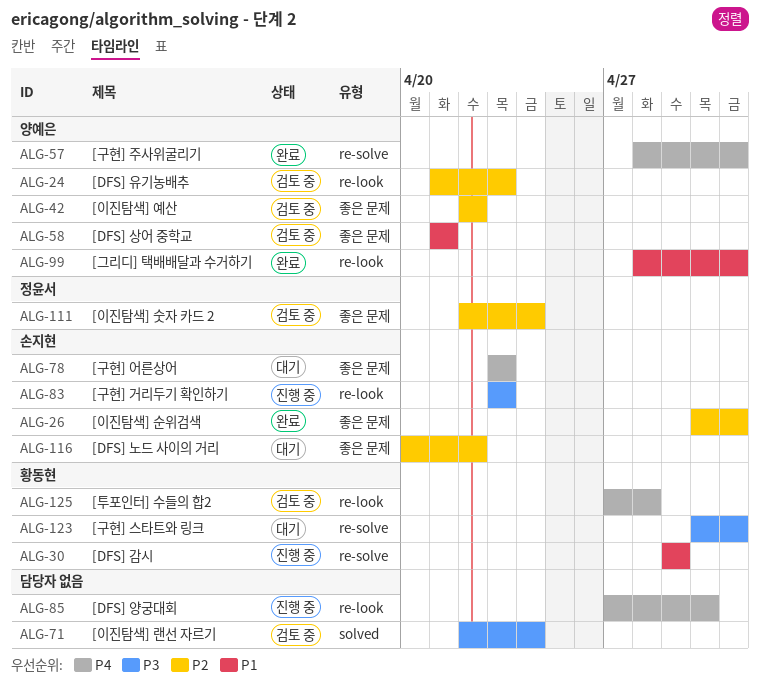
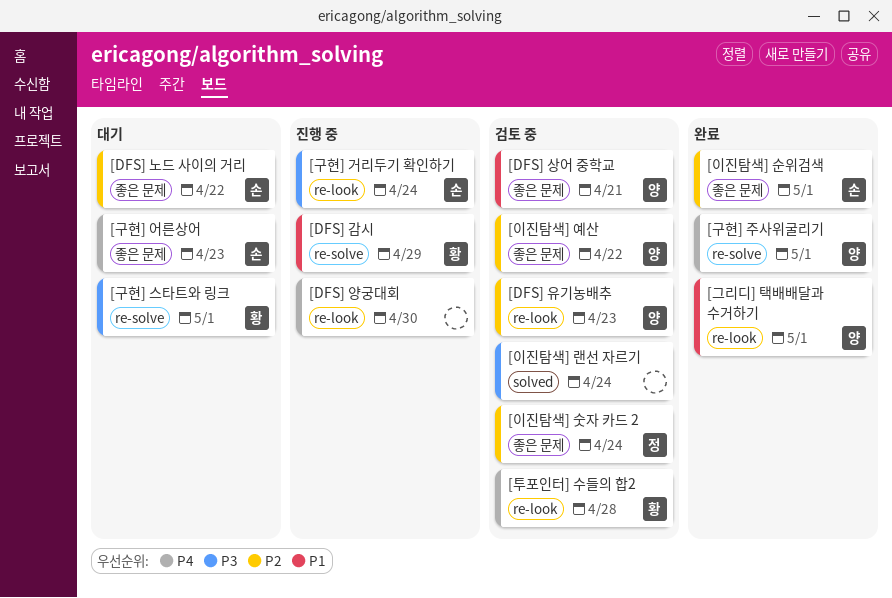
[구현] 거리두기 확인하기, due: Apr 23 -> Apr 24

